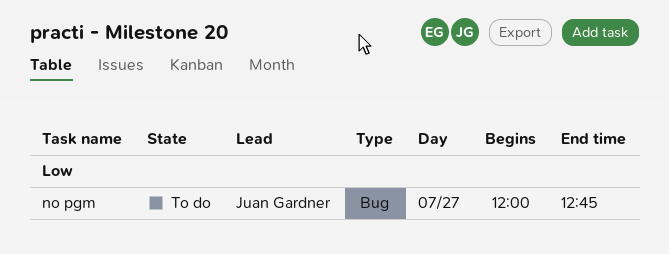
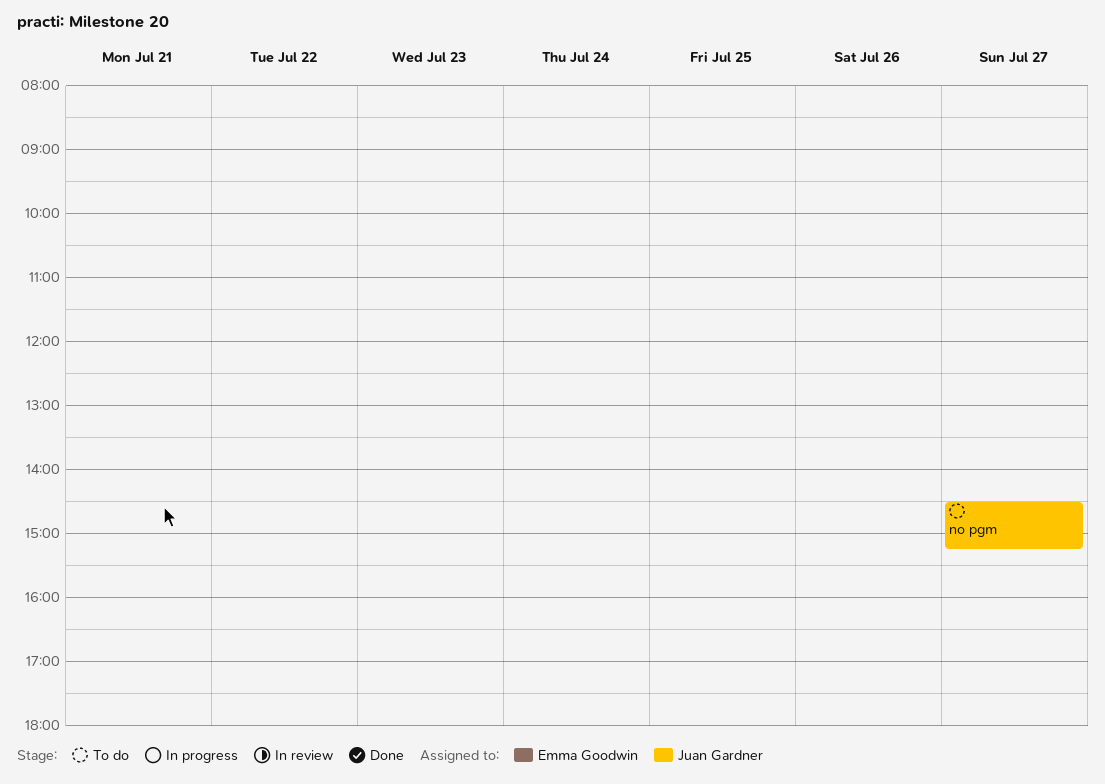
no pgm, begins: 12:00 -> 14:30
no pgm, ends: 12:45 -> 15:15

